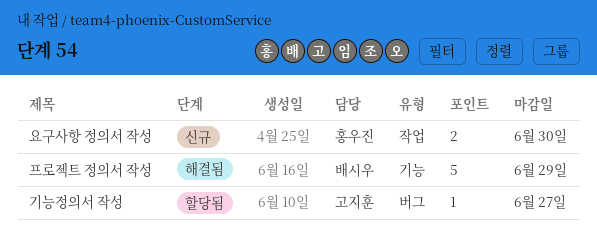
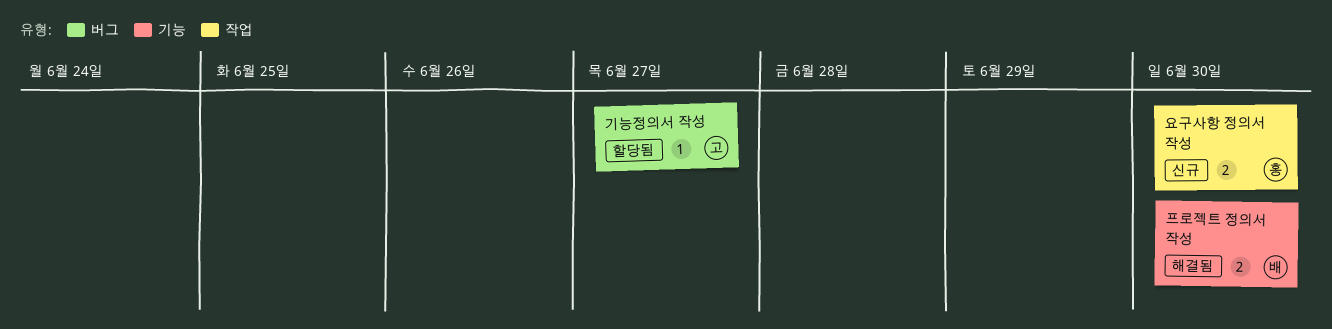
프로젝트 정의서 작성, estimate: 5 -> 2
프로젝트 정의서 작성, due: Jun 29 -> Jun 30

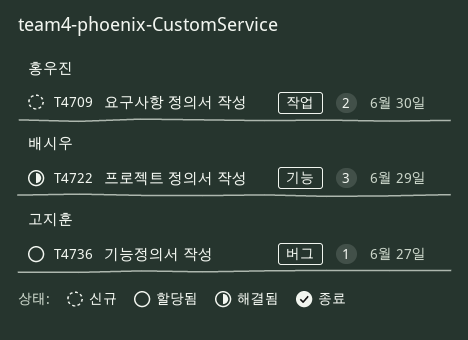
프로젝트 정의서 작성, estimate: 2 -> 3
프로젝트 정의서 작성, due: Jun 30 -> Jun 29

